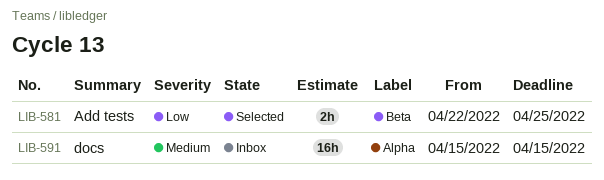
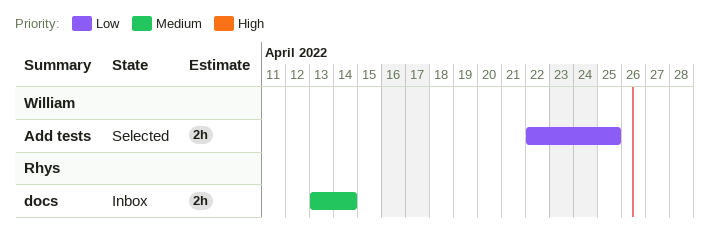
docs, estimate: 16h -> 2h
docs, start: Apr 15 -> Apr 13
docs, due: Apr 15 -> Apr 14

